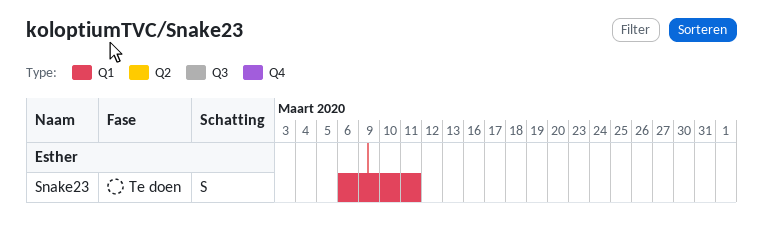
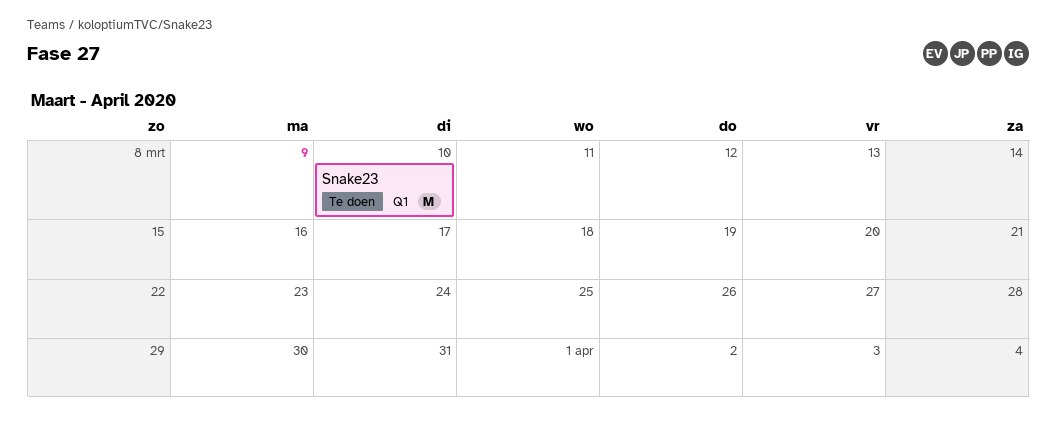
Snake23, estimate: S -> M
Snake23, due: Mar 11 -> Mar 10

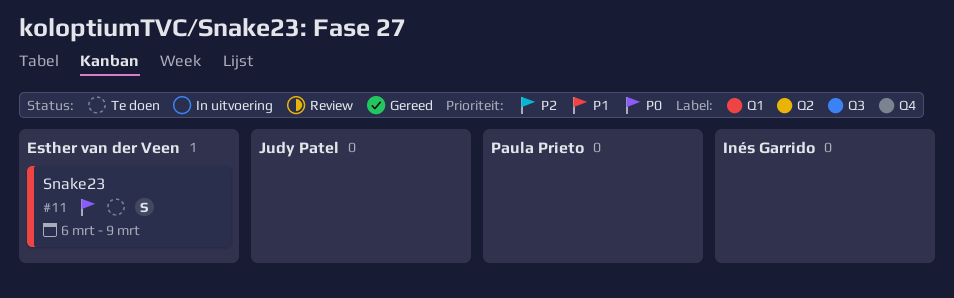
Snake23, estimate: M -> S
Snake23, due: Mar 10 -> Mar 9

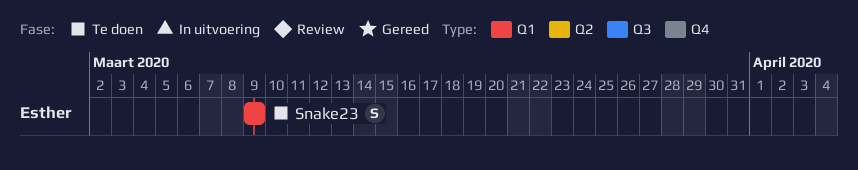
Snake23, start: Mar 6 -> Mar 9

